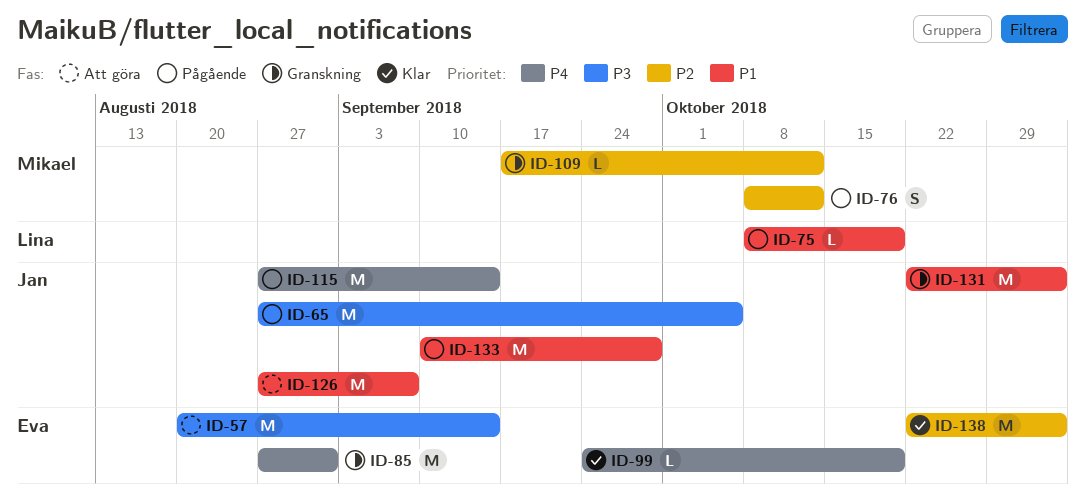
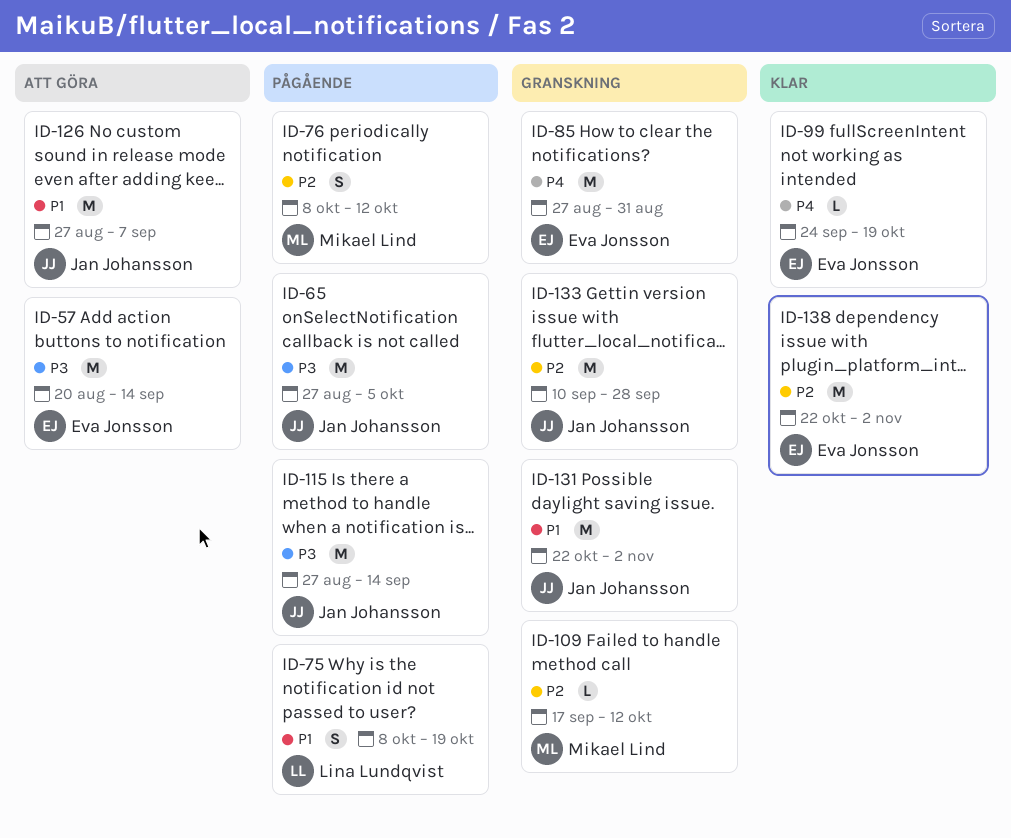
ID-75, estimate: L -> S
ID-115, priority: P4 -> P3
ID-133, status: Pågående -> Granskning
ID-133, priority: P1 -> P2

